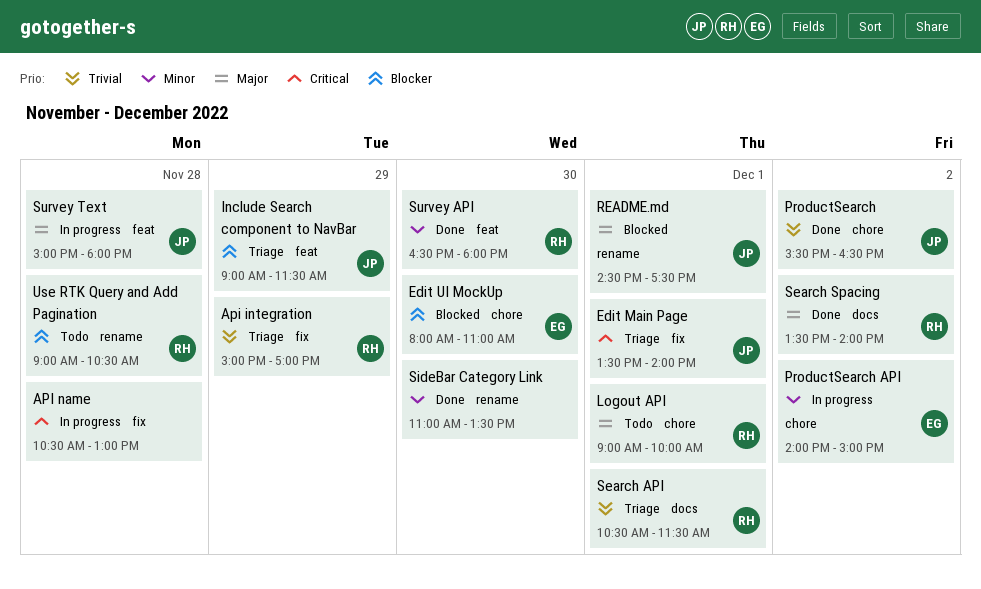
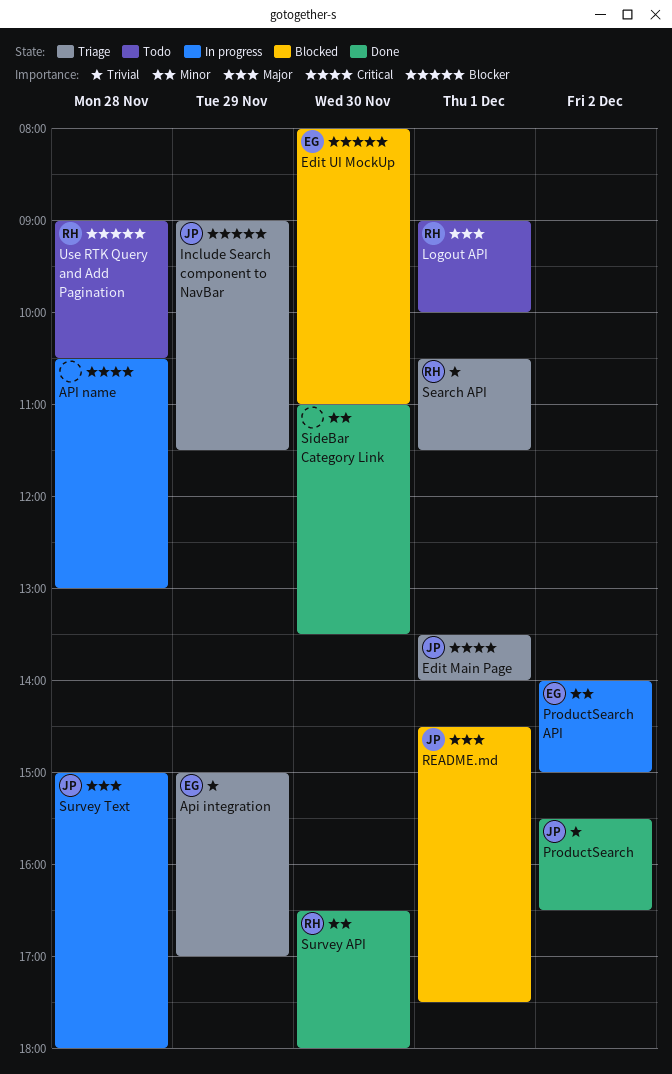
Api integration, owner: RH -> EG
Search Spacing: present -> none

